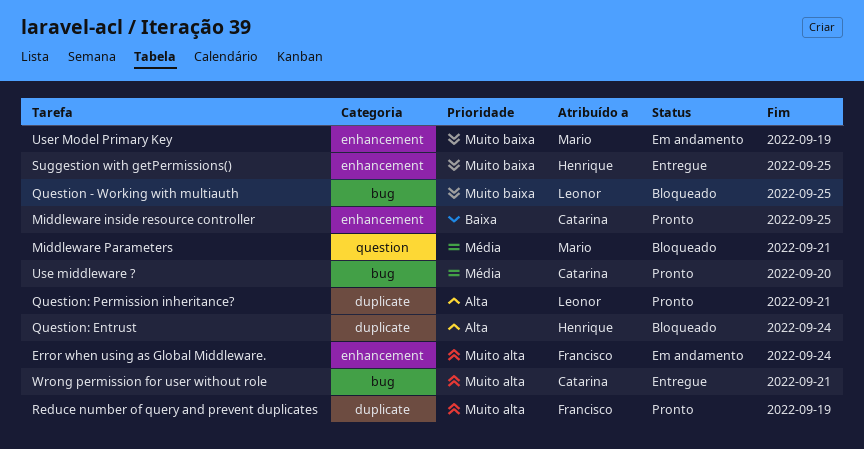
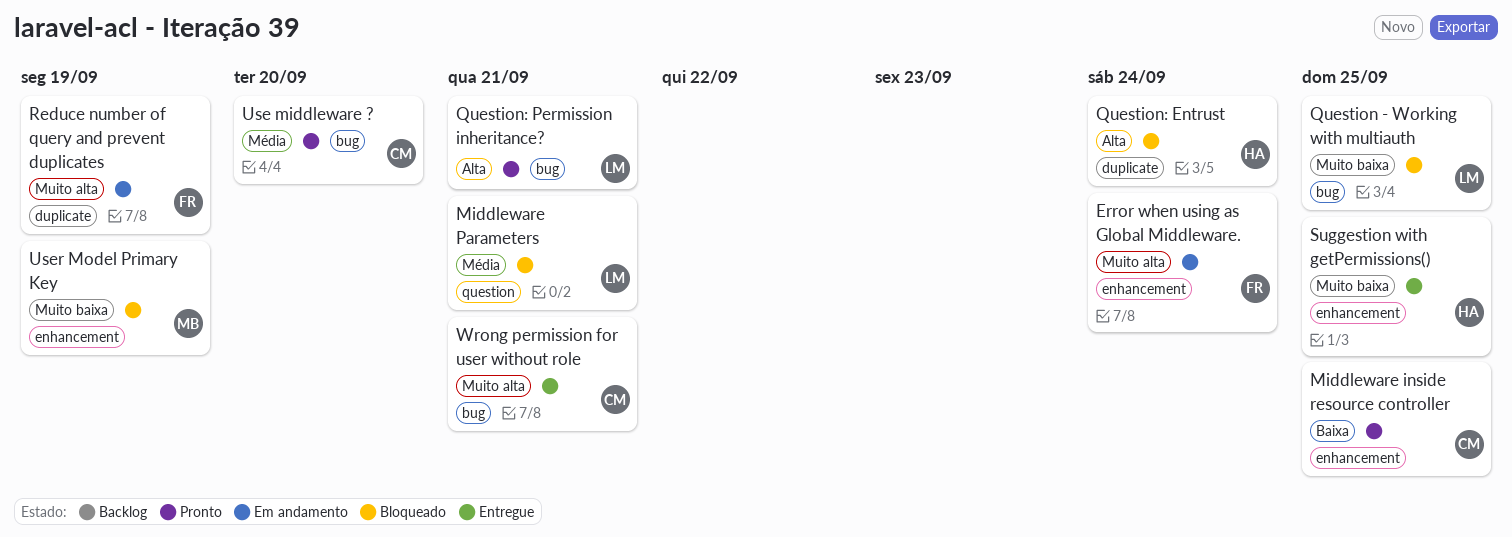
Middleware Parameters, owner: Mario -> Leonor
Question: Permission inheritance?, label: duplicate -> bug
Reduce number of query and prevent duplicates, status: Pronto -> Em andamento
User Model Primary Key, status: Em andamento -> Bloqueado

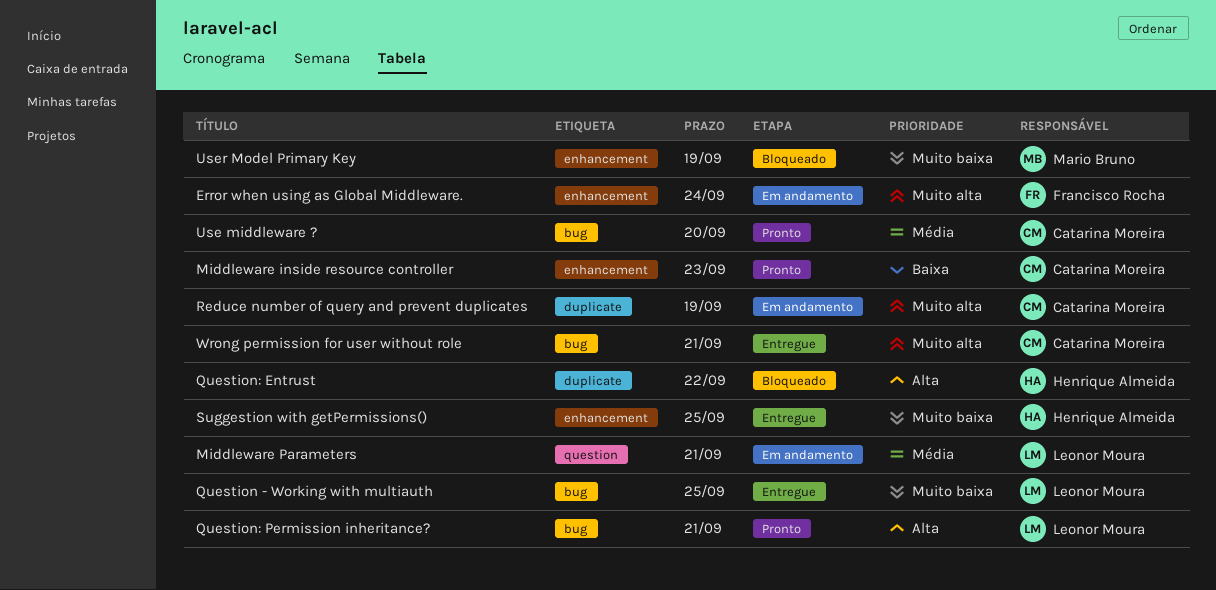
Middleware inside resource controller, due: Sep 25 -> Sep 23
Middleware Parameters, status: Bloqueado -> Em andamento
Question - Working with multiauth, status: Bloqueado -> Entregue
Question: Entrust, due: Sep 24 -> Sep 22
Reduce number of query and prevent duplicates, owner: Francisco Rocha -> Catarina Moreira

